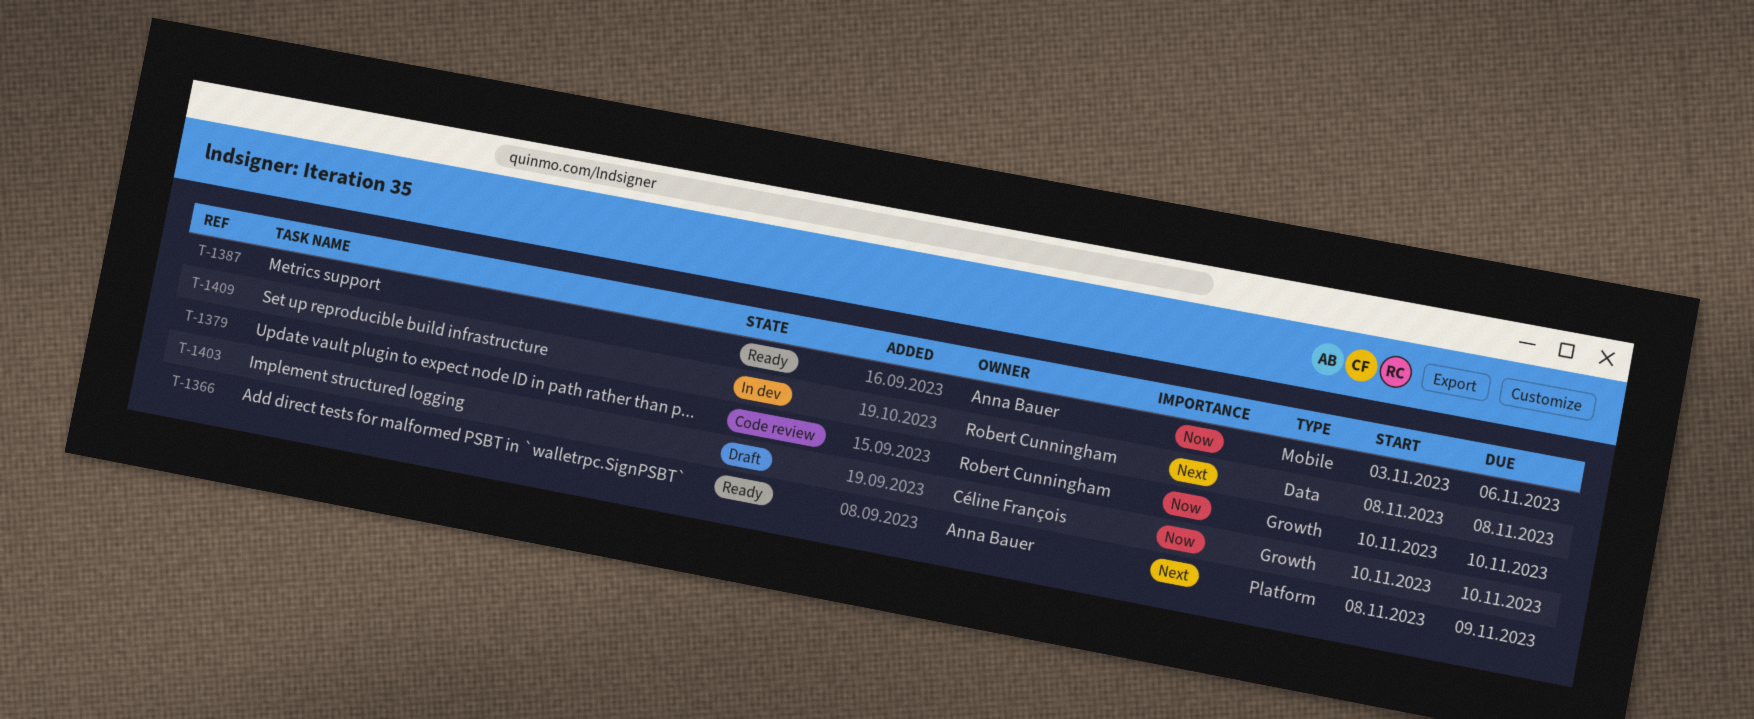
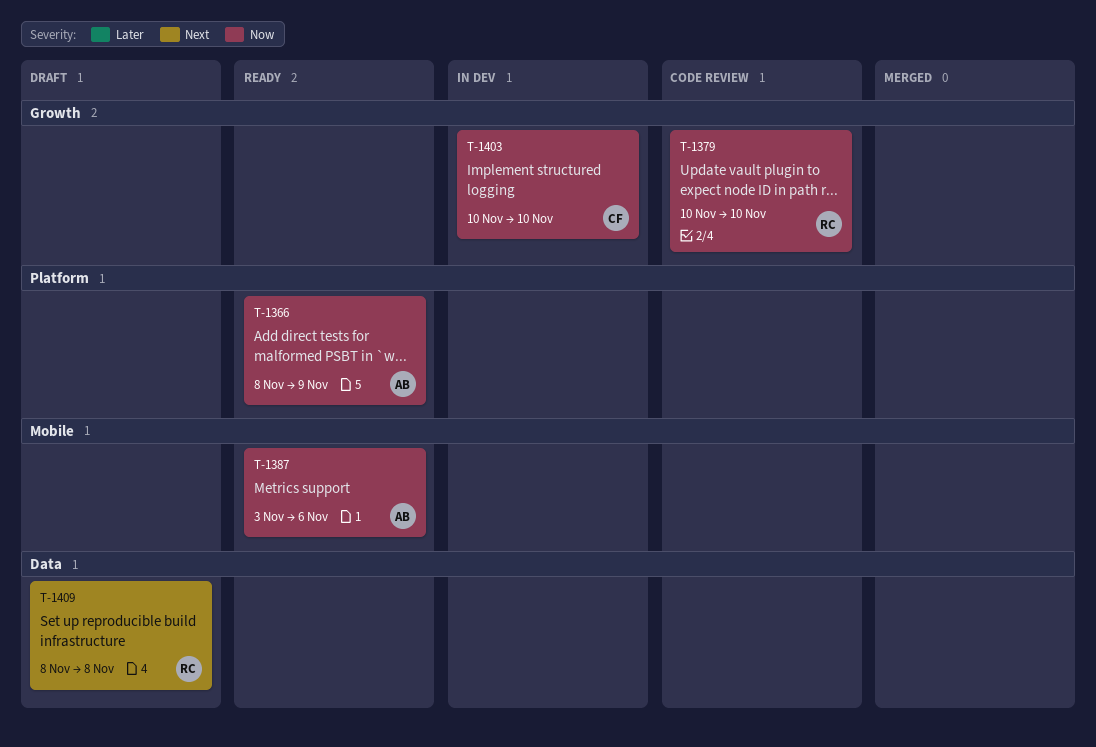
T-1366, priority: Next -> Now
T-1403, status: Draft -> In dev
T-1409, status: In dev -> Draft

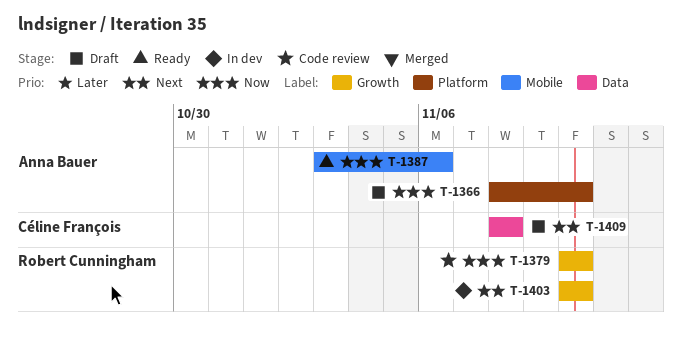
T-1366, status: Ready -> Draft
T-1366, due: Nov 9 -> Nov 10
T-1403, owner: Céline François -> Robert Cunningham
T-1403, priority: Now -> Next
T-1409, owner: Robert Cunningham -> Céline François

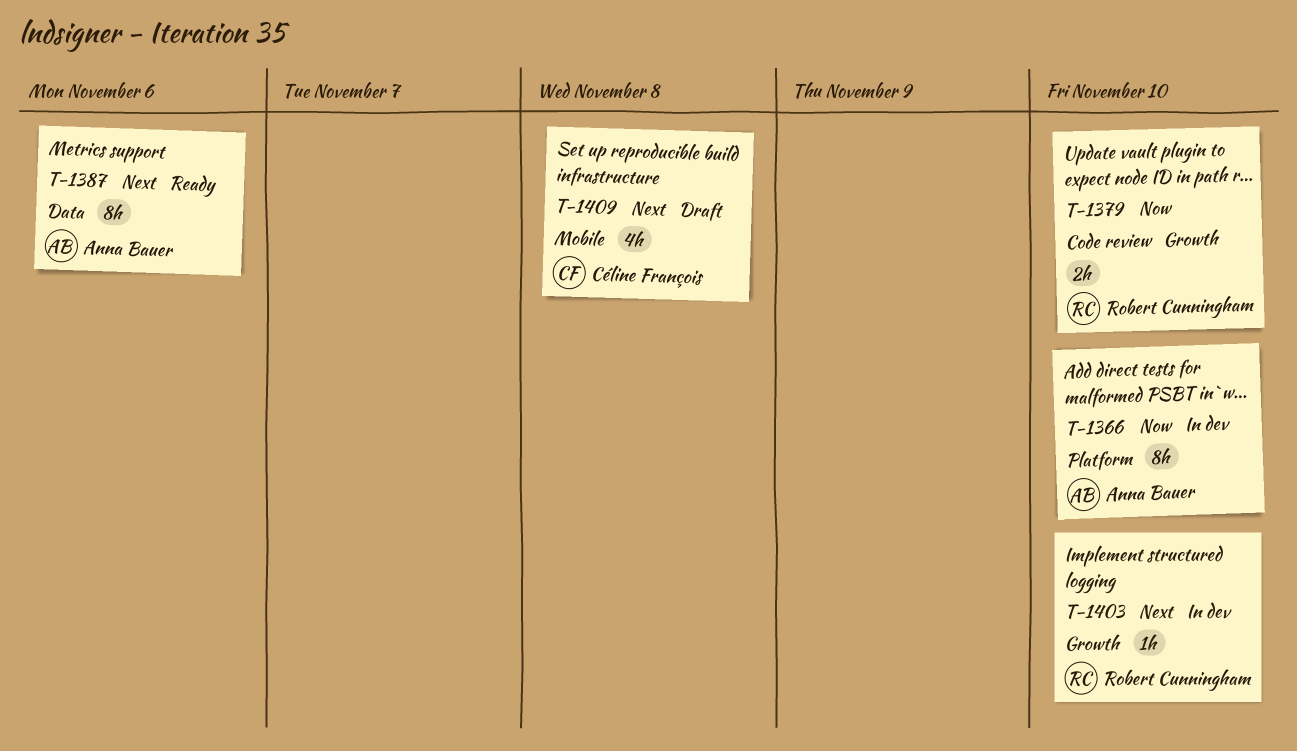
T-1366, status: Draft -> In dev
T-1387, priority: Now -> Next
T-1387, label: Mobile -> Data
T-1409, label: Data -> Mobile

